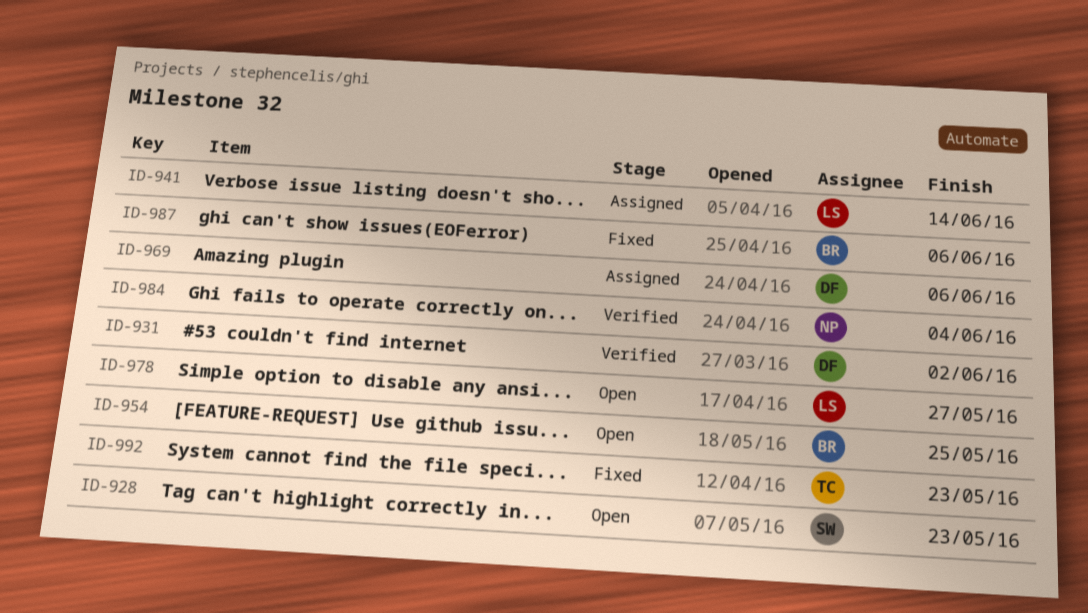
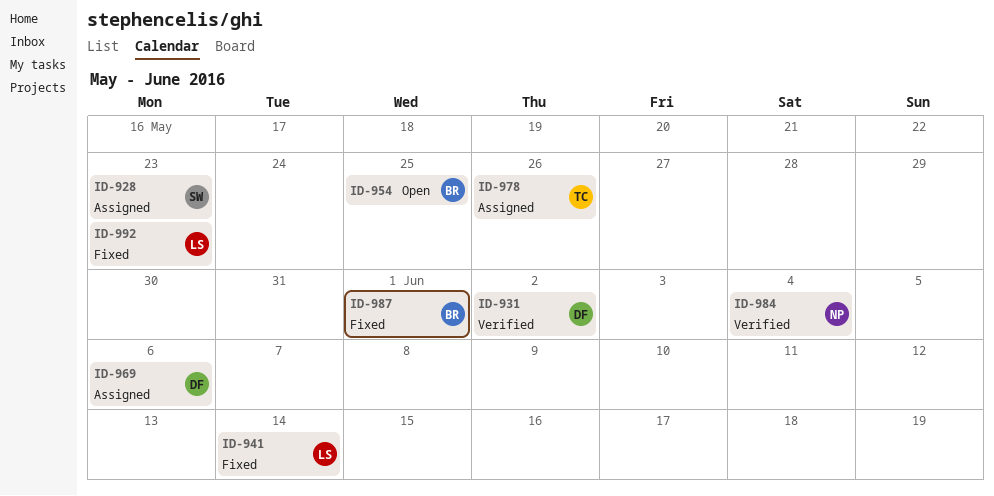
ID-928, status: Open -> Assigned
ID-941, status: Assigned -> Fixed
ID-978, status: Open -> Assigned
ID-978, owner: LS -> TC
ID-978, due: May 27 -> May 26
ID-987, due: Jun 6 -> Jun 1
ID-992, owner: TC -> LS

